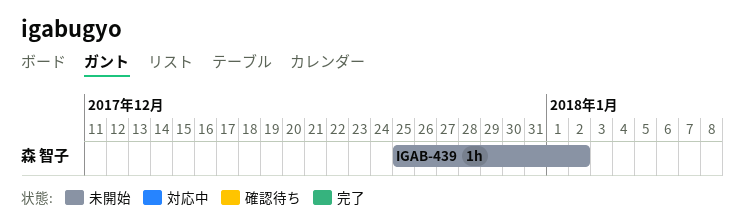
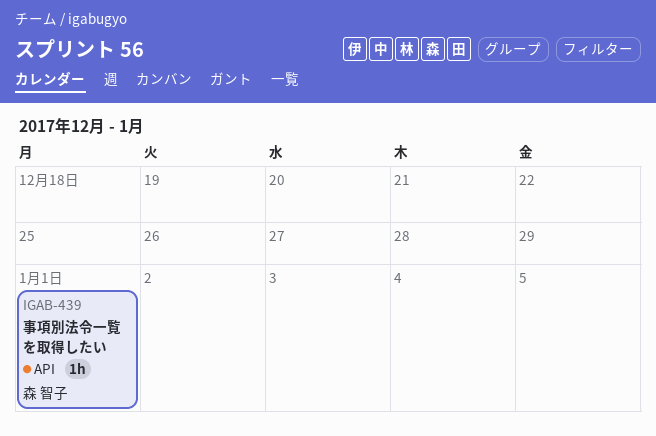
IGAB-439, due: Jan 2 -> Jan 1

